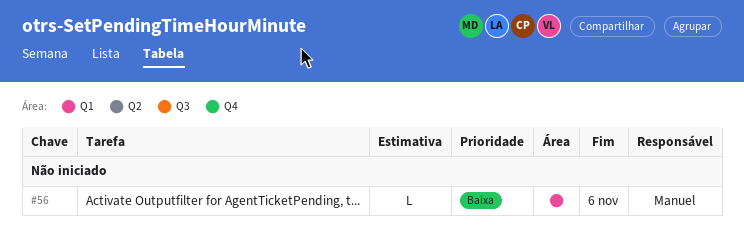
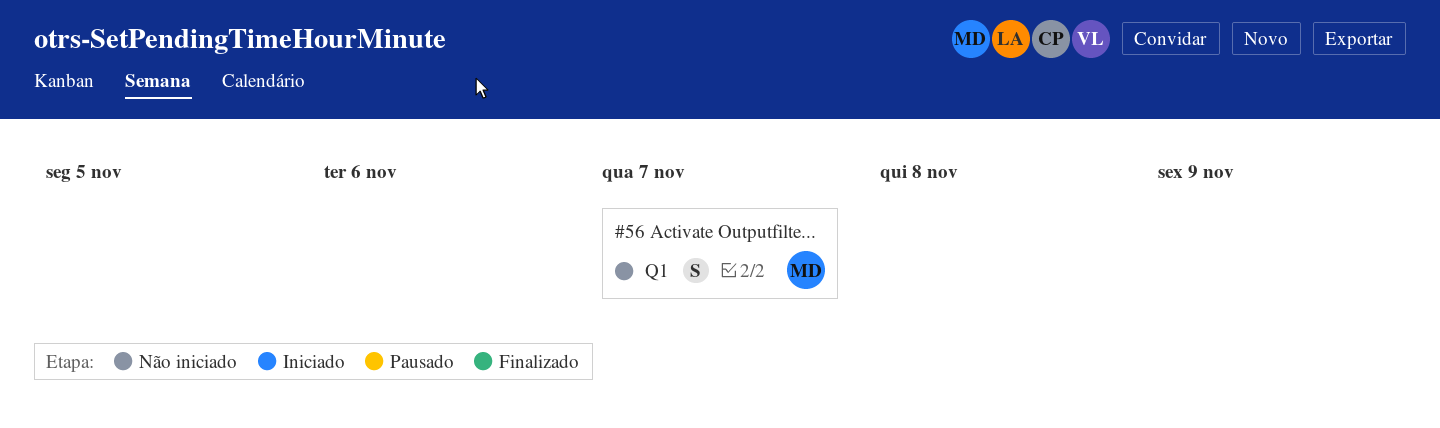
#56, estimate: L -> S
#56, due: Nov 6 -> Nov 7

